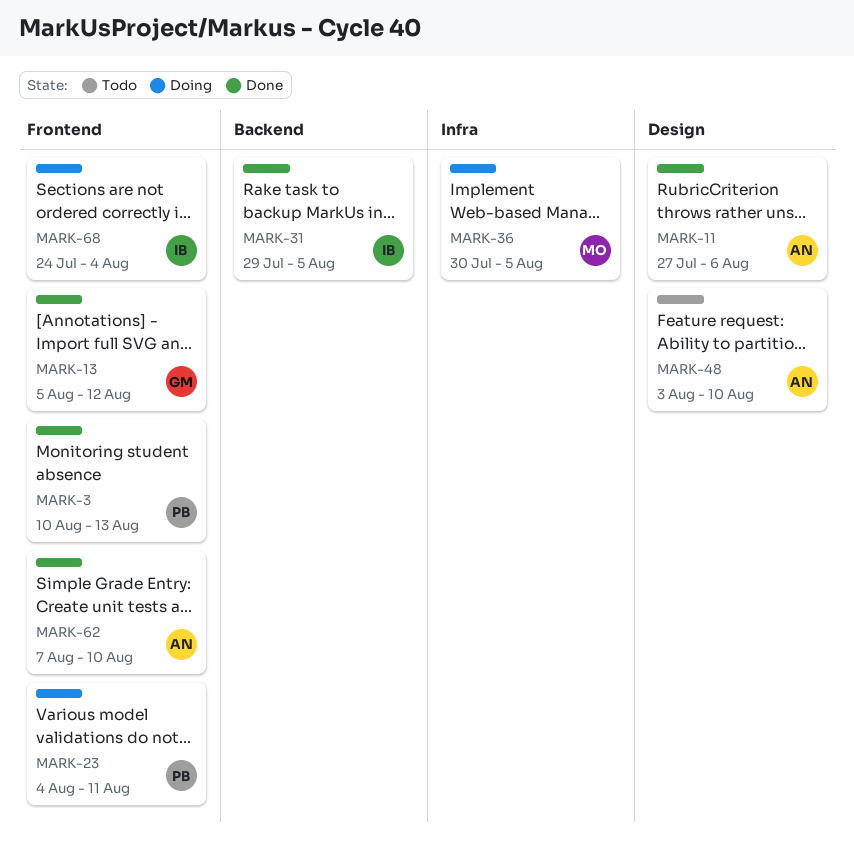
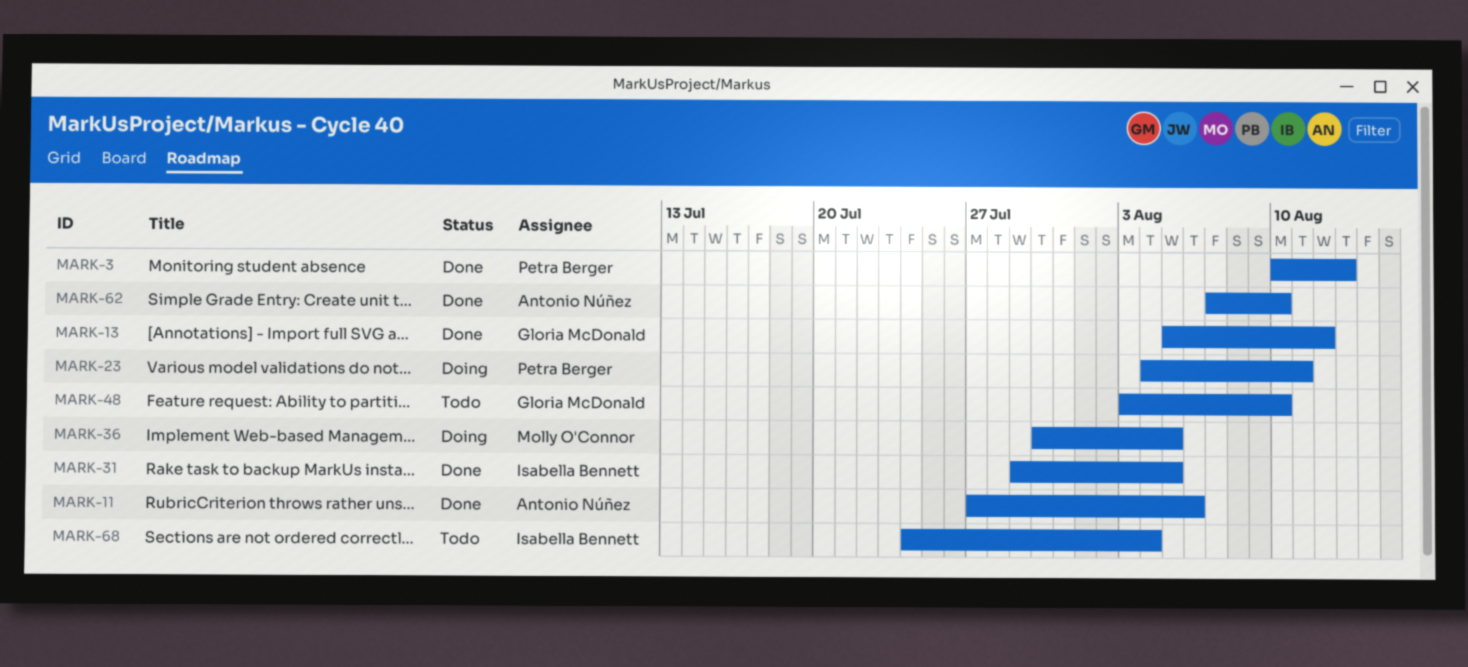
MARK-48, owner: Antonio Núñez -> Gloria McDonald
MARK-68, status: Doing -> Todo

